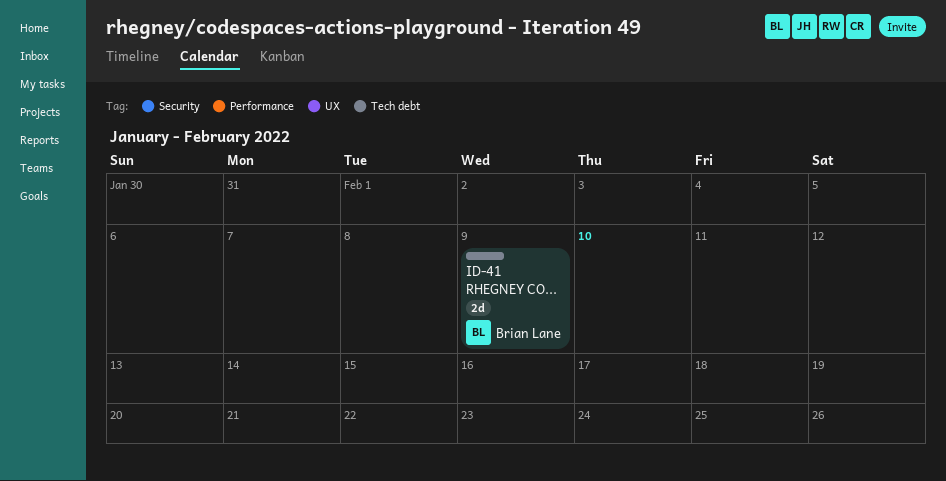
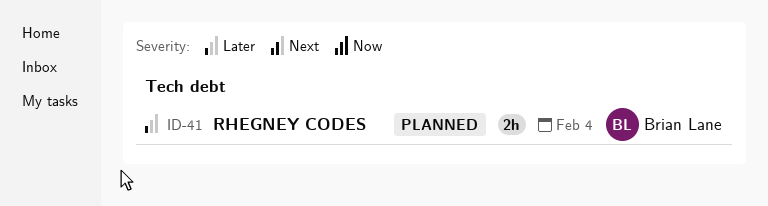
ID-41, estimate: 2d -> 2h
ID-41, due: Feb 9 -> Feb 4

